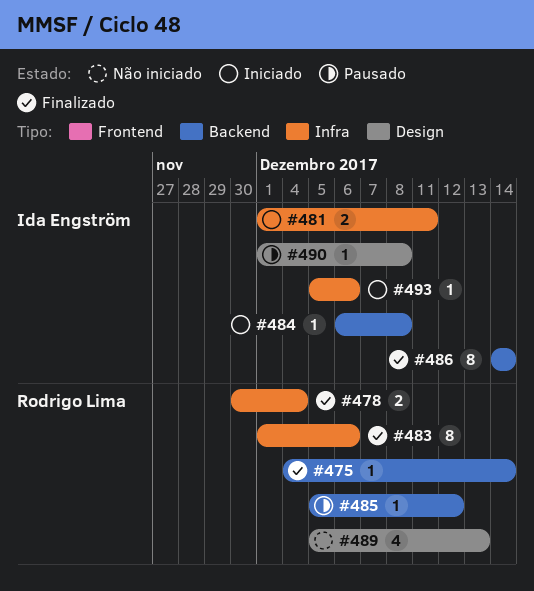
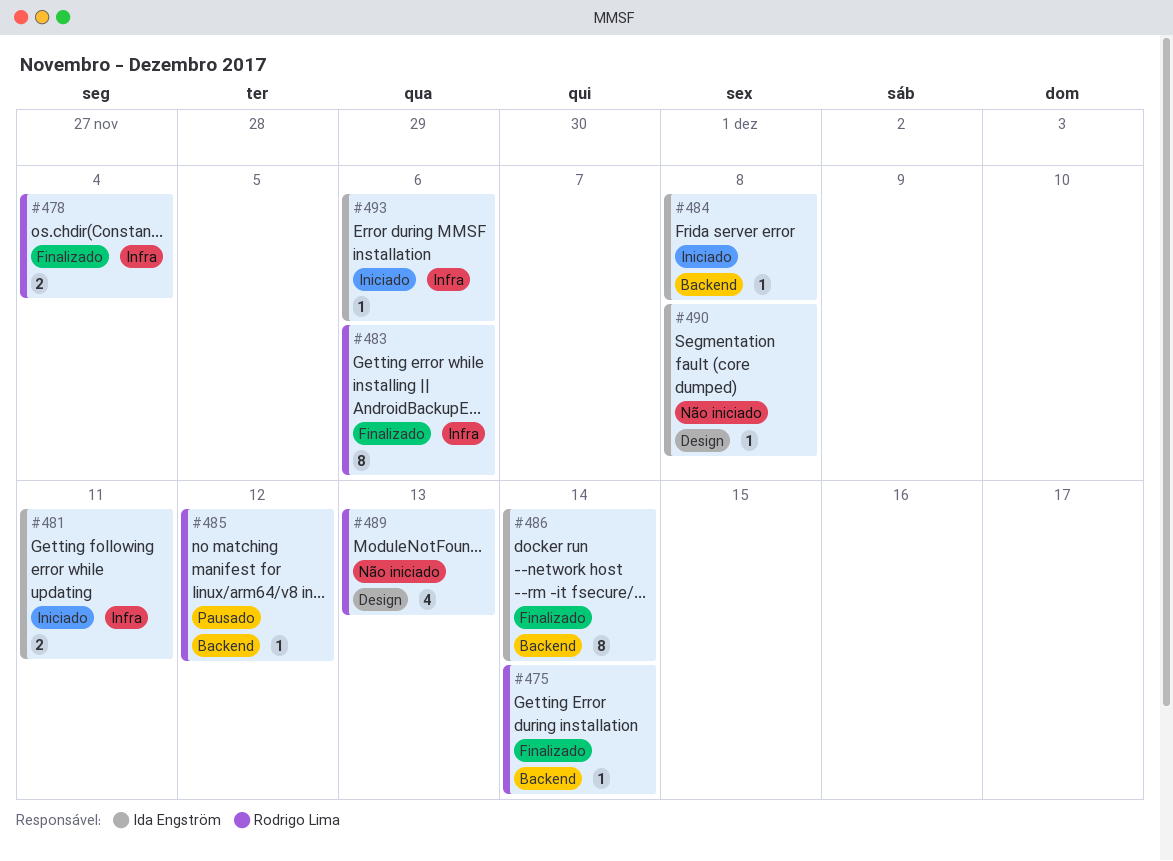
#490, status: Pausado -> Não iniciado

